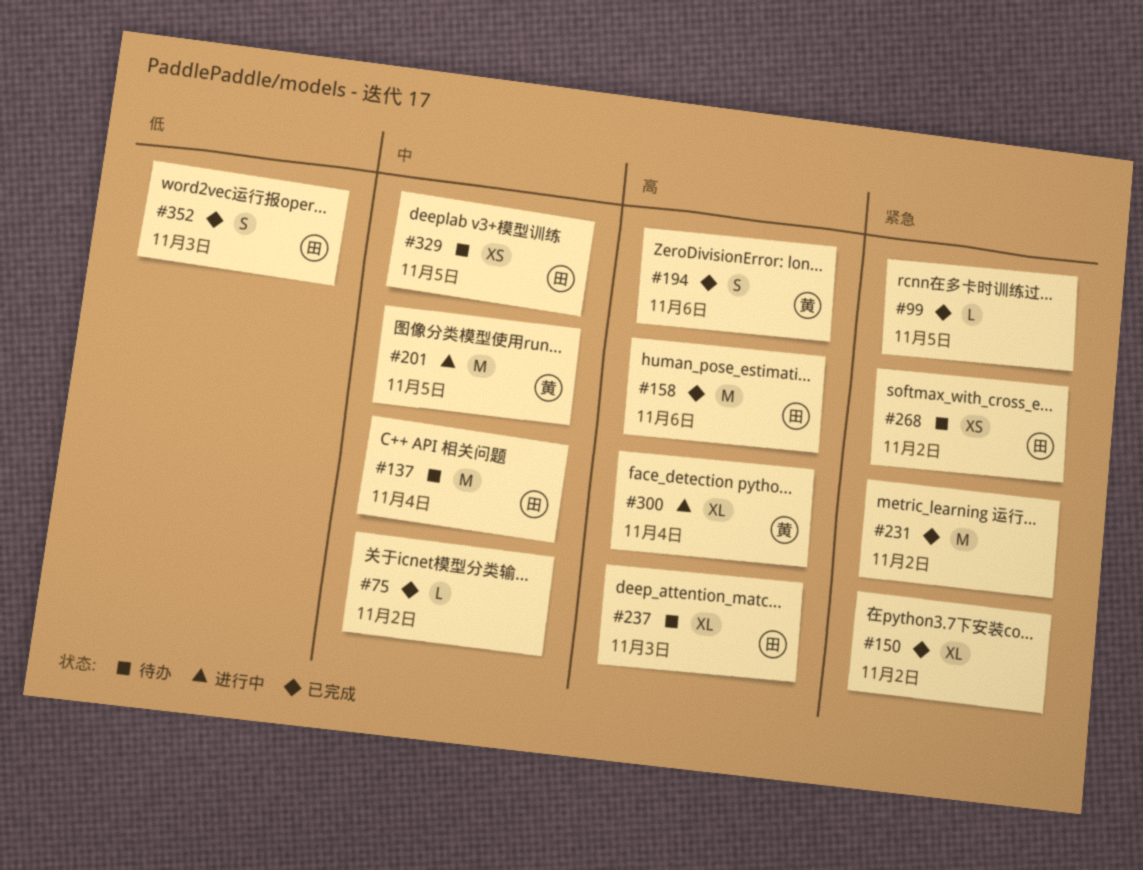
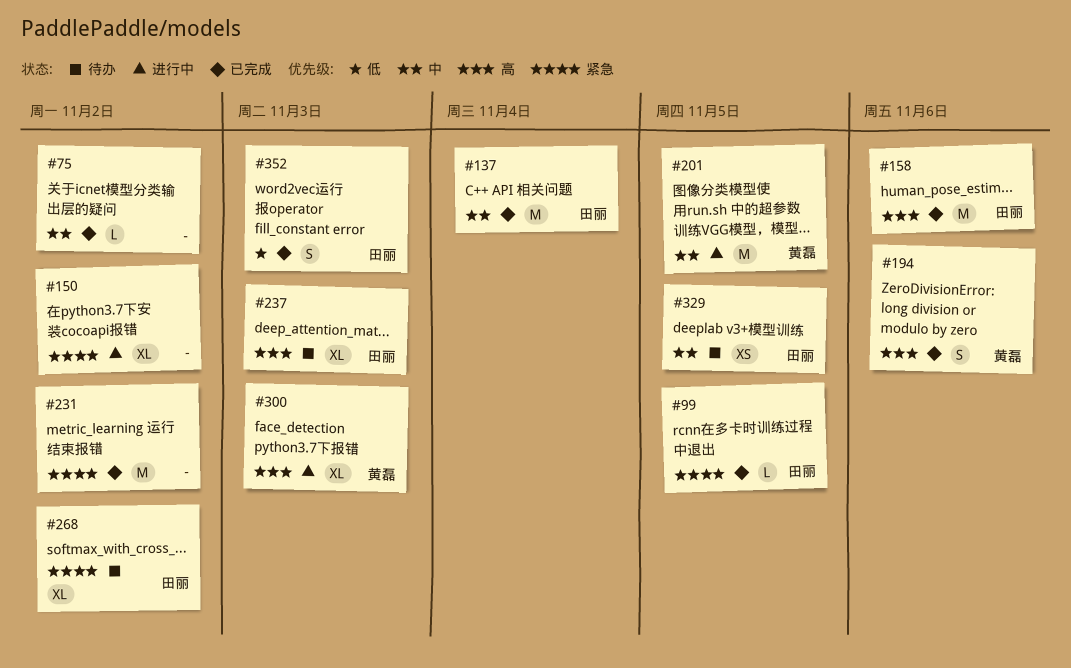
#99, owner: none -> 田丽
#137, status: 待办 -> 已完成
#150, status: 已完成 -> 进行中
#268, estimate: XS -> XL
#300, due: Nov 4 -> Nov 3

